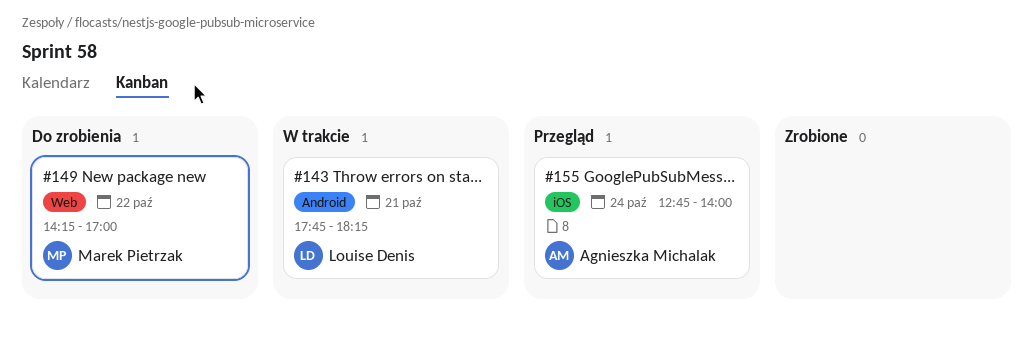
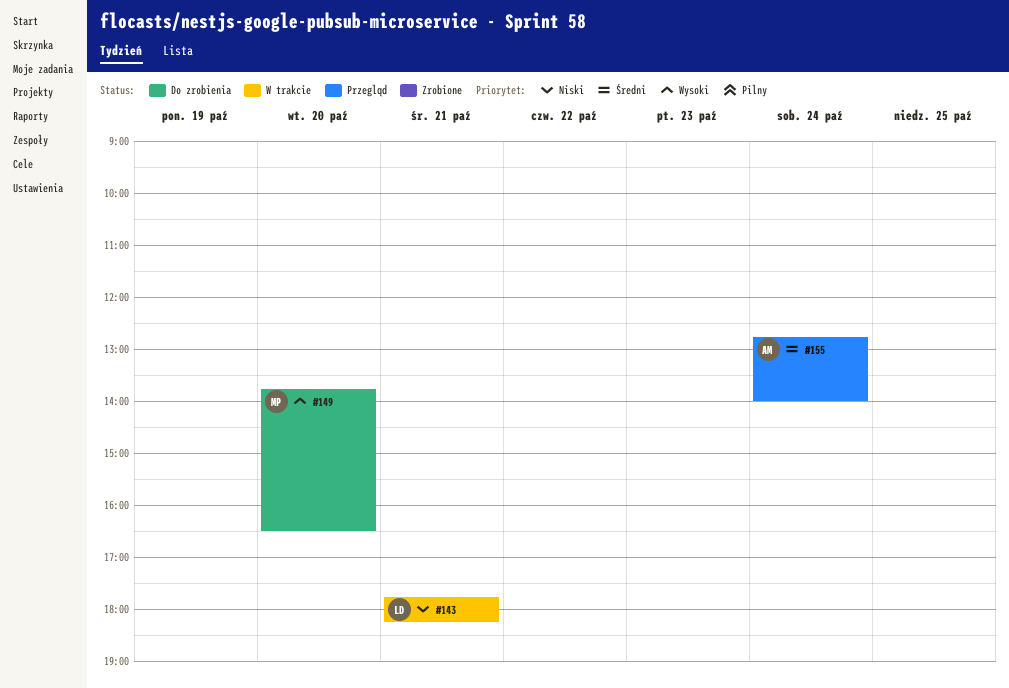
#149, day: Oct 22 -> Oct 20
#149, begins: 14:15 -> 13:45
#149, ends: 17:00 -> 16:30

